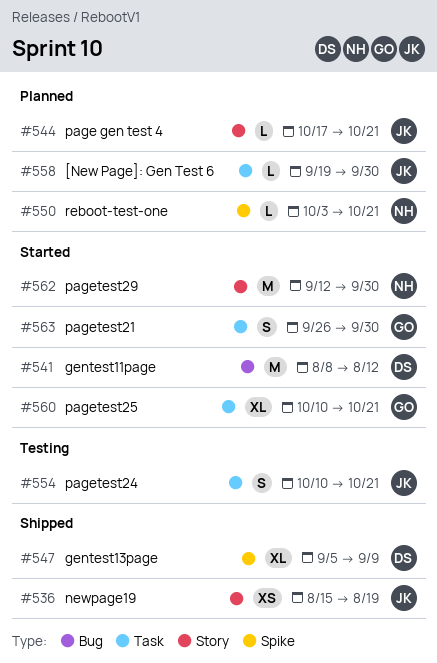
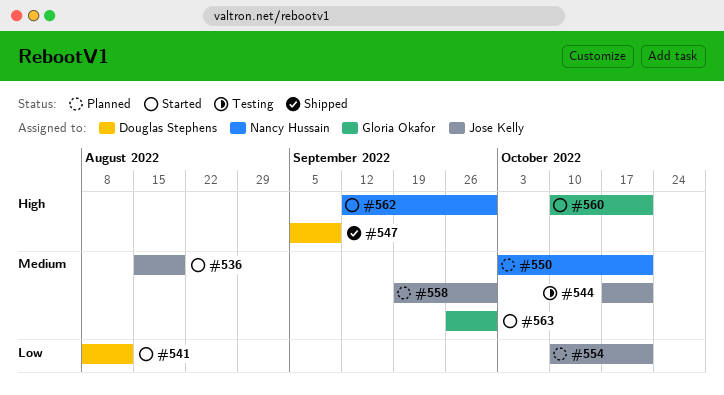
#536, status: Shipped -> Started
#544, status: Planned -> Testing
#554, status: Testing -> Planned

